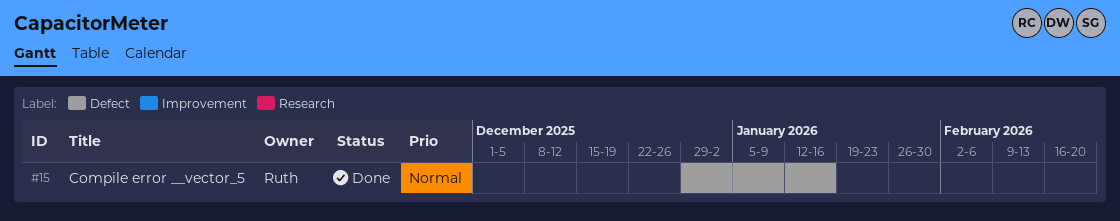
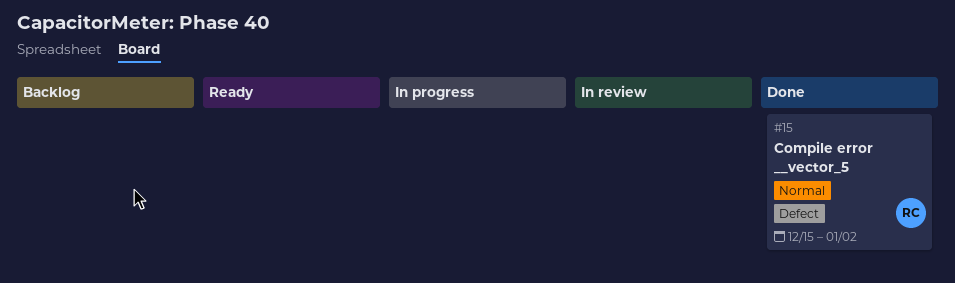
#15, start: Dec 29 -> Dec 15
#15, due: Jan 16 -> Jan 2

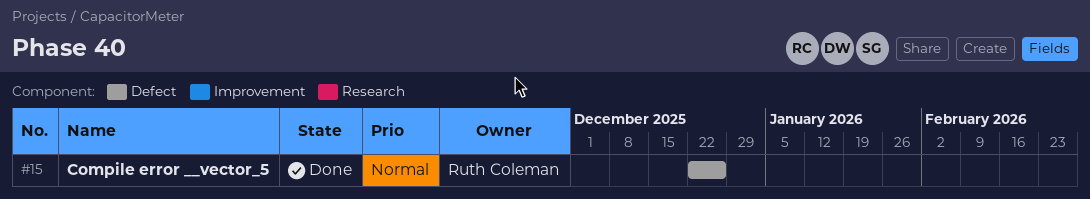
#15, start: Dec 15 -> Dec 22
#15, due: Jan 2 -> Dec 26

